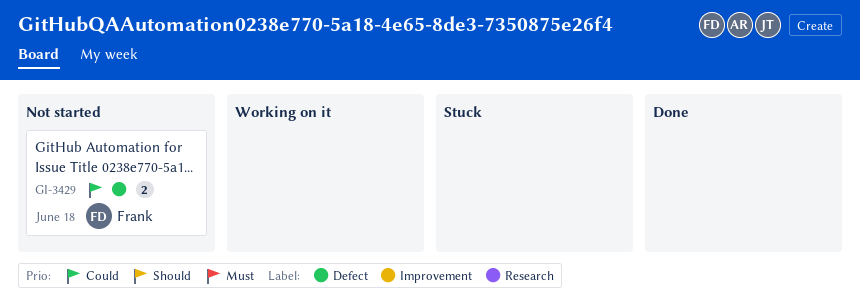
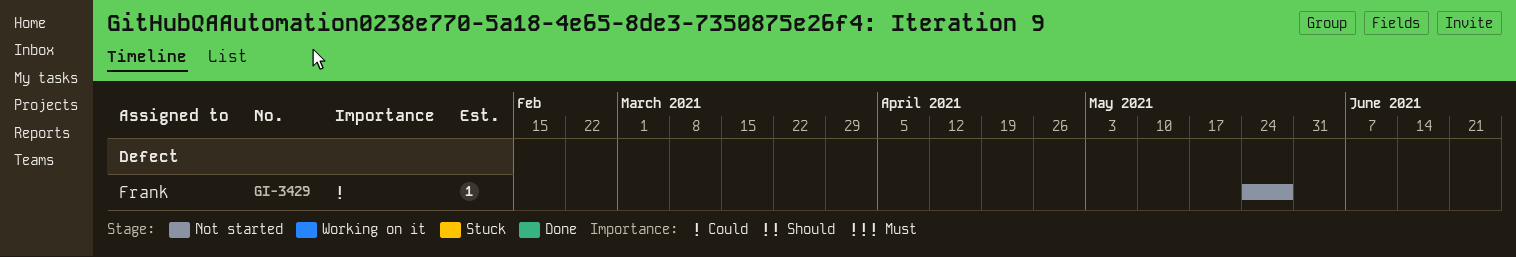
GI-3429, estimate: 2 -> 1
GI-3429, due: Jun 18 -> May 28

